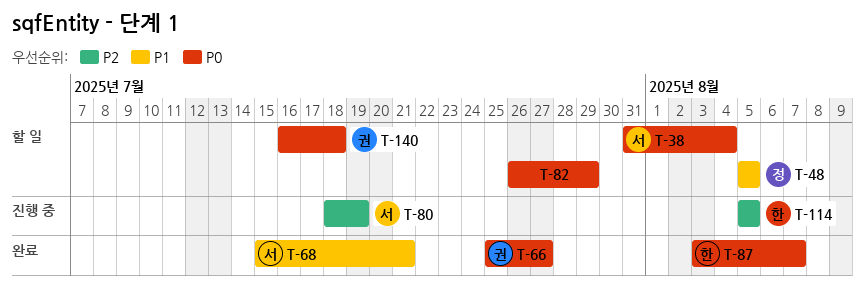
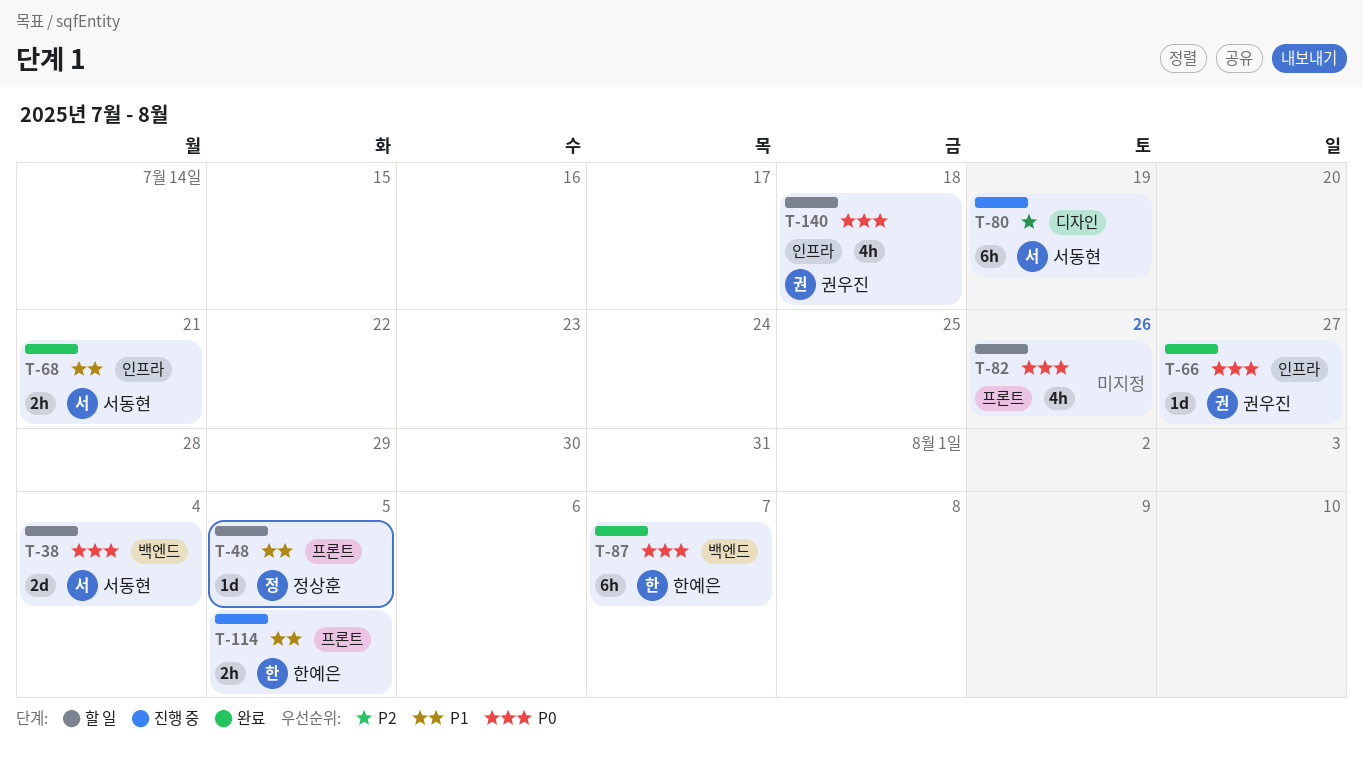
T-82, due: Jul 29 -> Jul 26
T-114, priority: P2 -> P1

